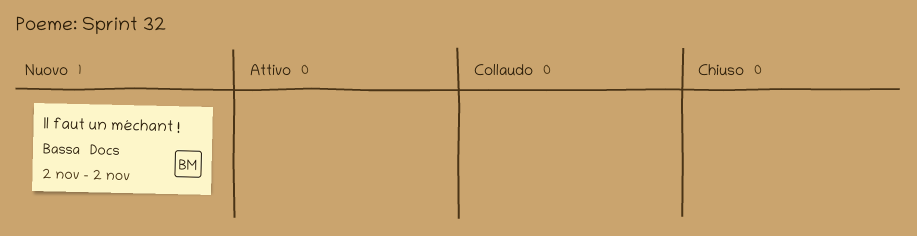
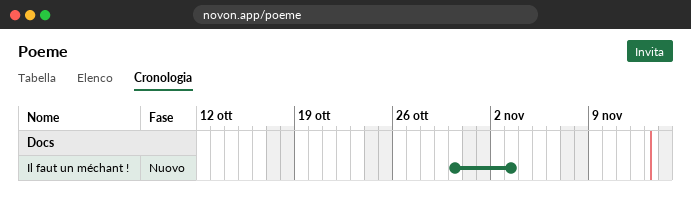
Il faut un méchant !, start: Nov 2 -> Oct 30
Il faut un méchant !, due: Nov 2 -> Nov 3

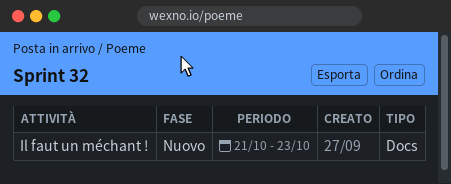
Il faut un méchant !, start: Oct 30 -> Oct 21
Il faut un méchant !, due: Nov 3 -> Oct 23

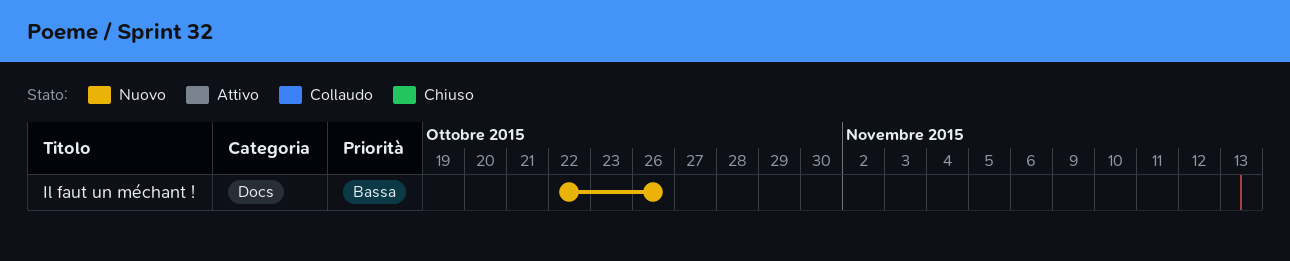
Il faut un méchant !, start: Oct 21 -> Oct 22
Il faut un méchant !, due: Oct 23 -> Oct 26

